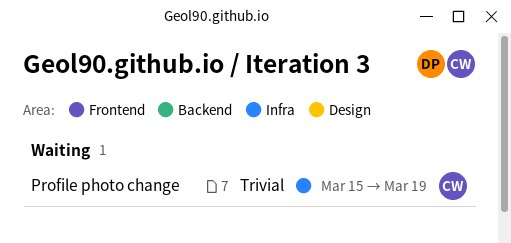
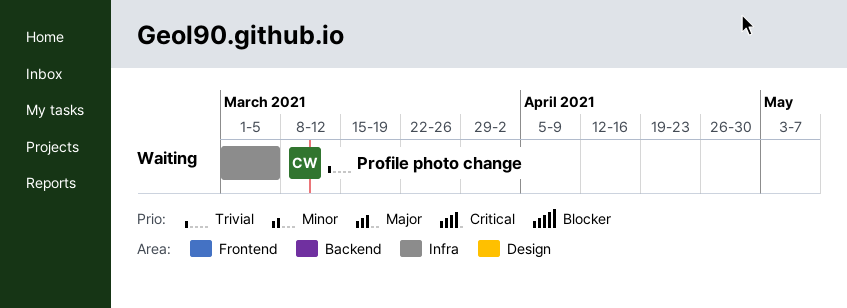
Profile photo change, start: Mar 15 -> Mar 1
Profile photo change, due: Mar 19 -> Mar 5

